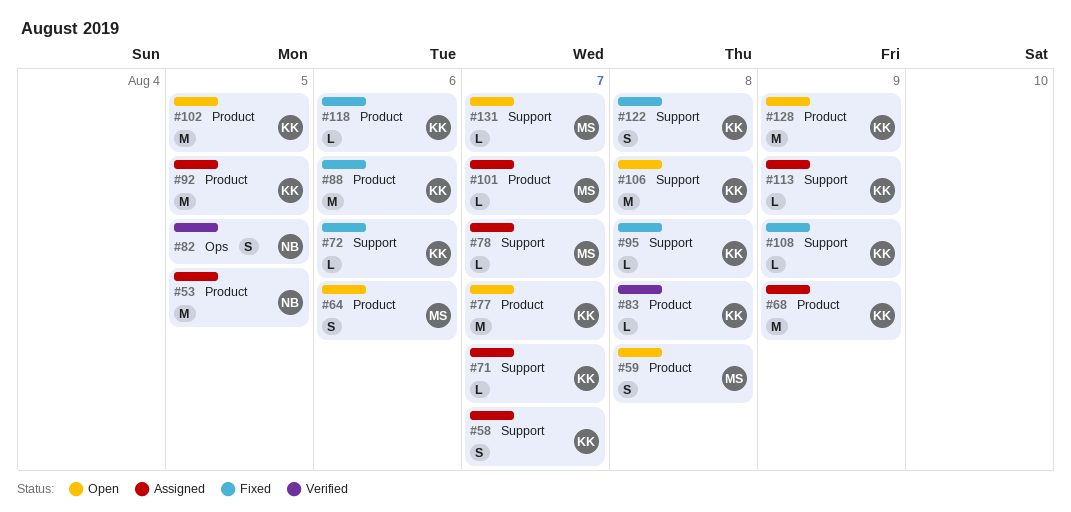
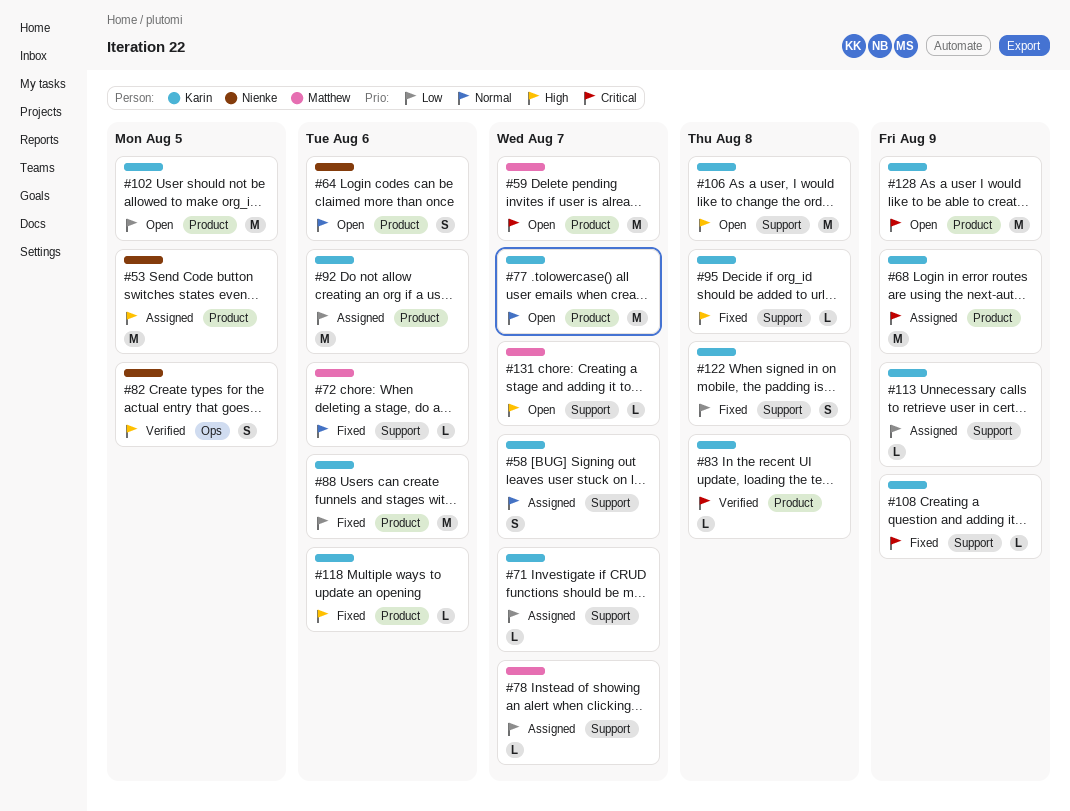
#59, estimate: S -> M
#59, due: Aug 8 -> Aug 7
#64, owner: Matthew -> Nienke
#72, owner: Karin -> Matthew
#92, due: Aug 5 -> Aug 6
#101: present -> none

